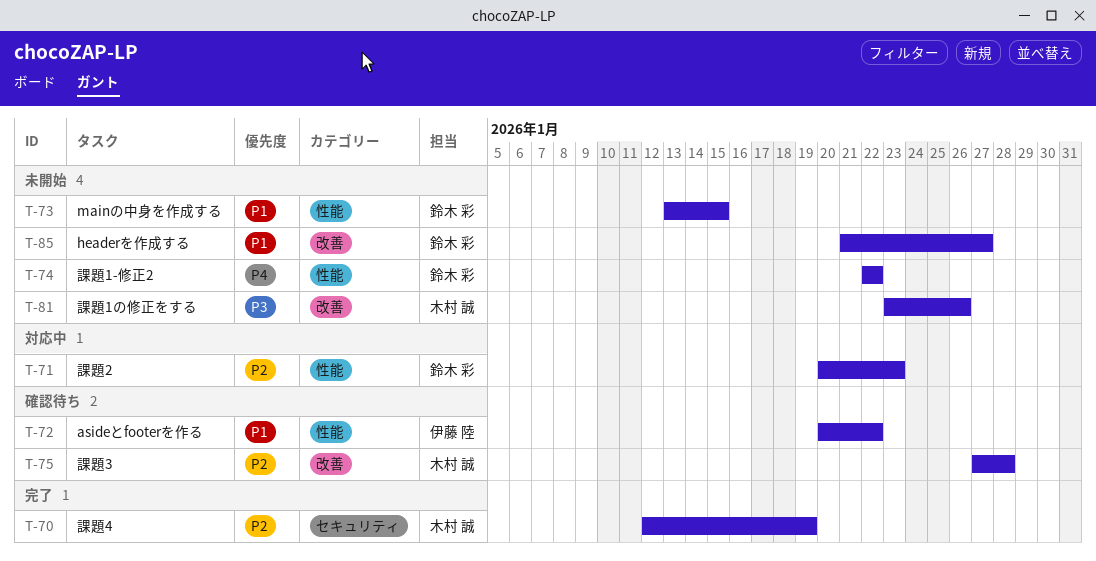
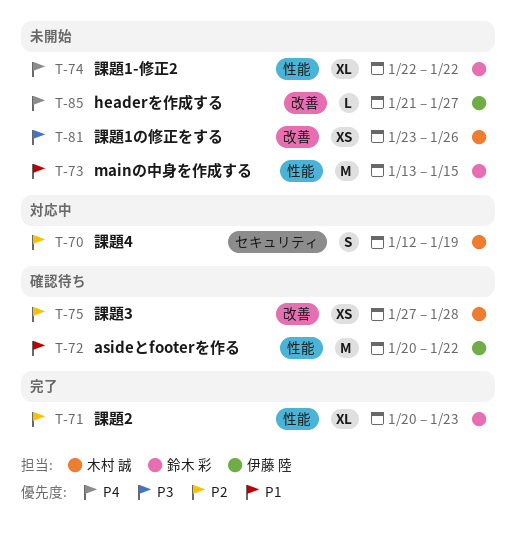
T-70, status: 完了 -> 対応中
T-71, status: 対応中 -> 完了
T-85, owner: 鈴木 彩 -> 伊藤 陸
T-85, priority: P1 -> P4

